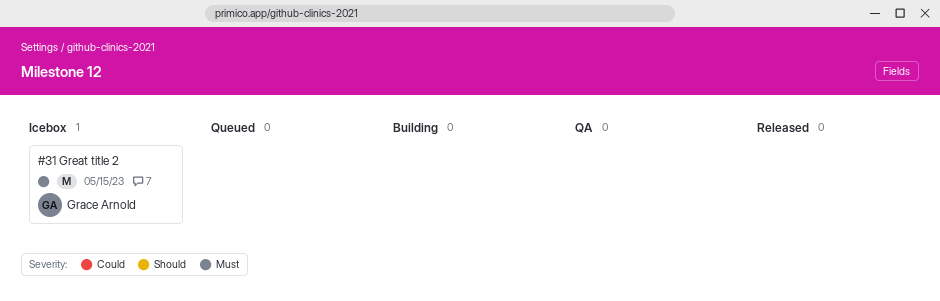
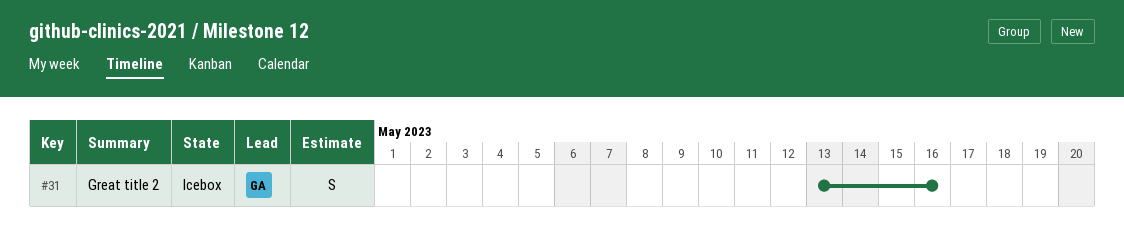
#31, estimate: M -> S
#31, due: May 15 -> May 16

